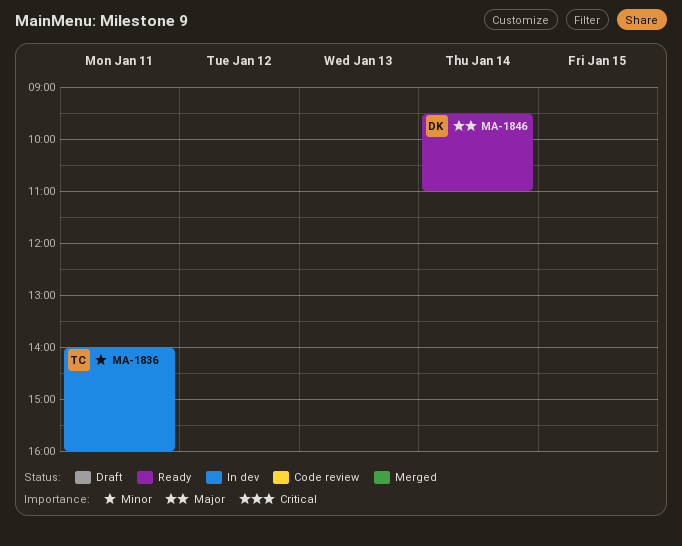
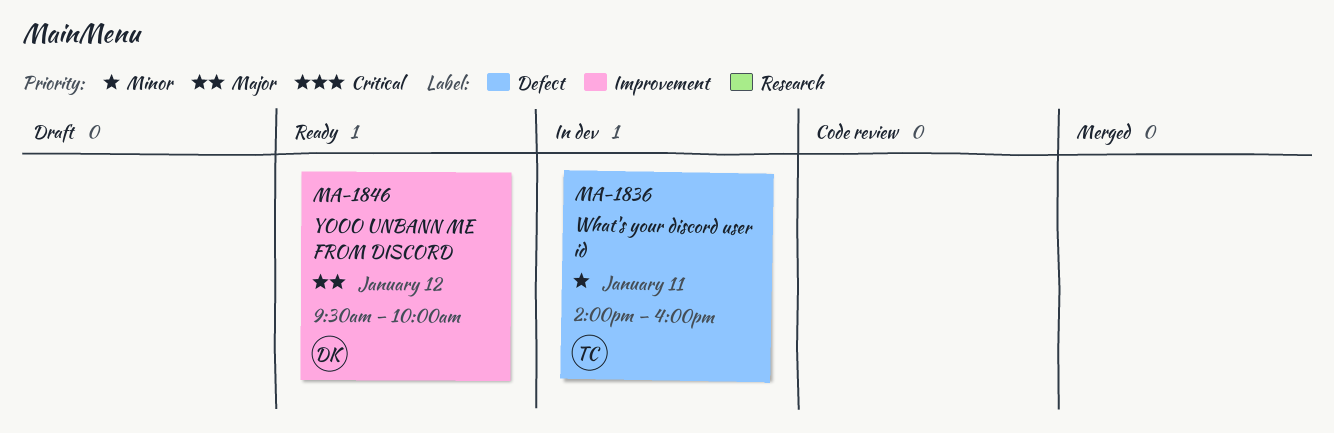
MA-1846, day: Jan 14 -> Jan 12
MA-1846, ends: 11:00 -> 10:00

